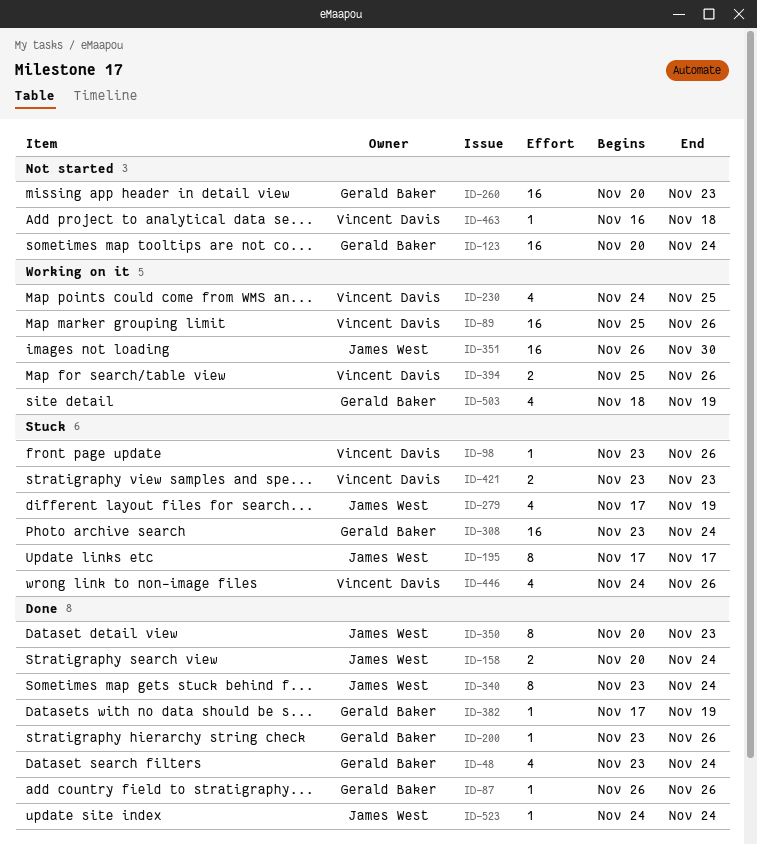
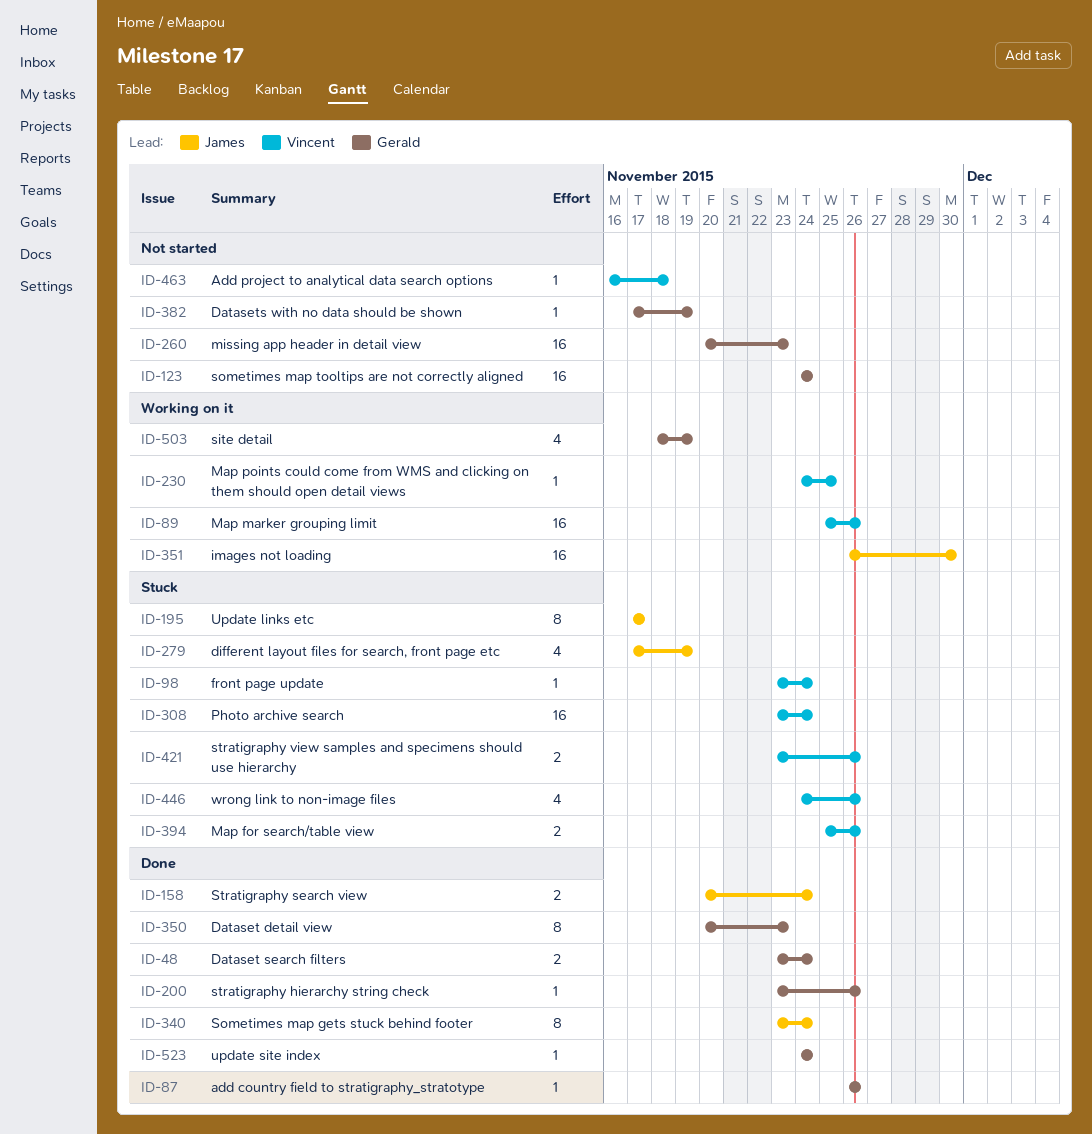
ID-48, estimate: 4 -> 2
ID-98, due: Nov 26 -> Nov 24
ID-123, start: Nov 20 -> Nov 24
ID-230, estimate: 4 -> 1
ID-308, owner: Gerald Baker -> Vincent Davis
ID-350, owner: James West -> Gerald Baker
ID-382, status: Done -> Not started
ID-394, status: Working on it -> Stuck
ID-421, due: Nov 23 -> Nov 26
ID-523, owner: James West -> Gerald Baker

